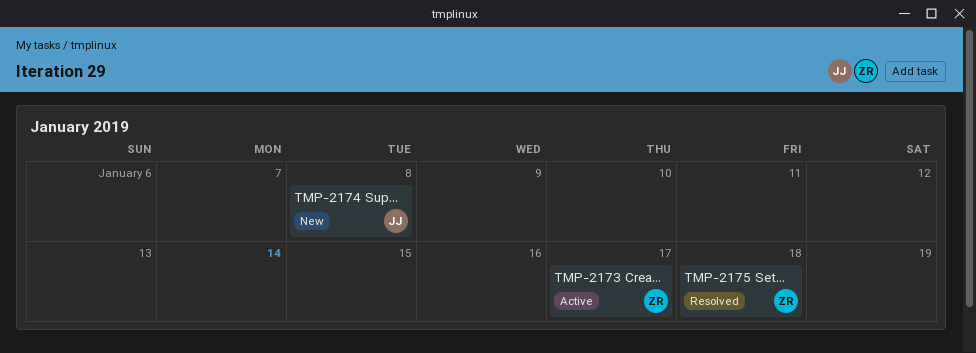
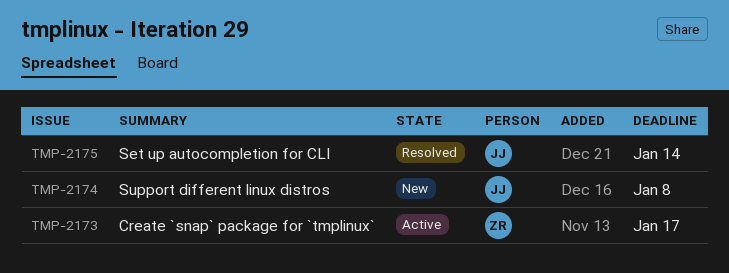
TMP-2175, owner: ZR -> JJ
TMP-2175, due: Jan 18 -> Jan 14

